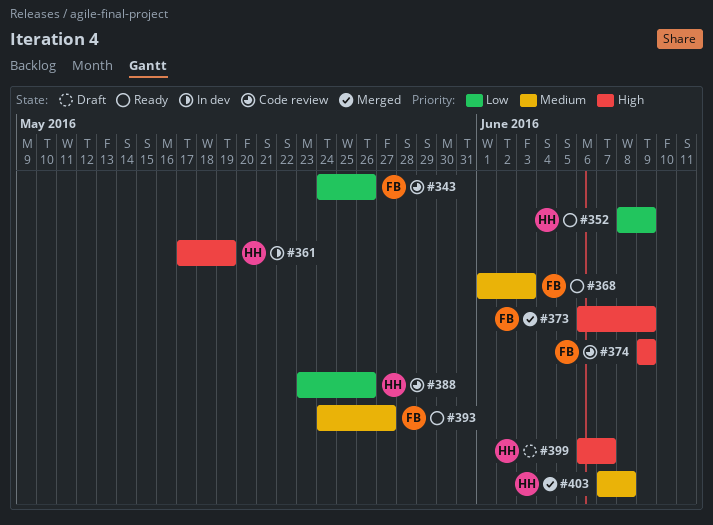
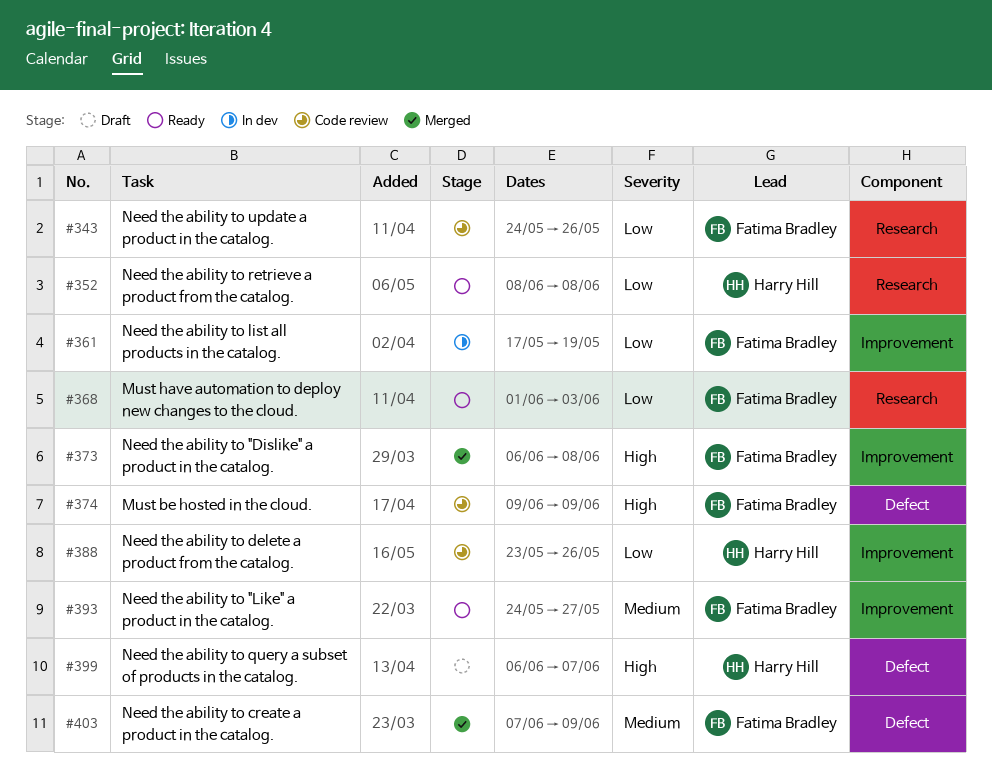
#352, due: Jun 9 -> Jun 8
#361, owner: Harry Hill -> Fatima Bradley
#361, priority: High -> Low
#368, priority: Medium -> Low
#373, due: Jun 9 -> Jun 8
#403, owner: Harry Hill -> Fatima Bradley
#403, due: Jun 8 -> Jun 9

